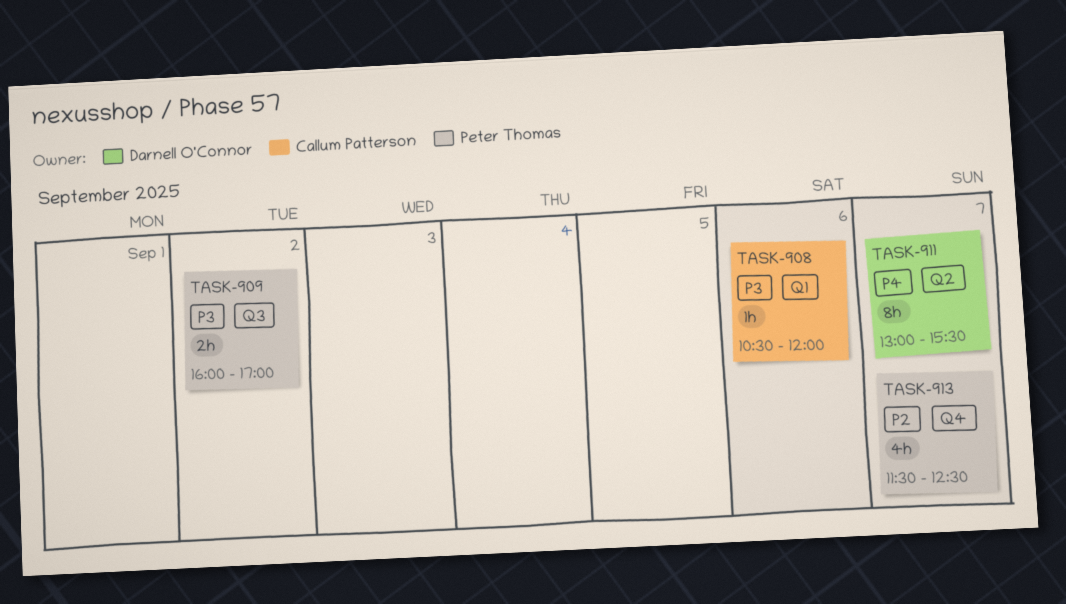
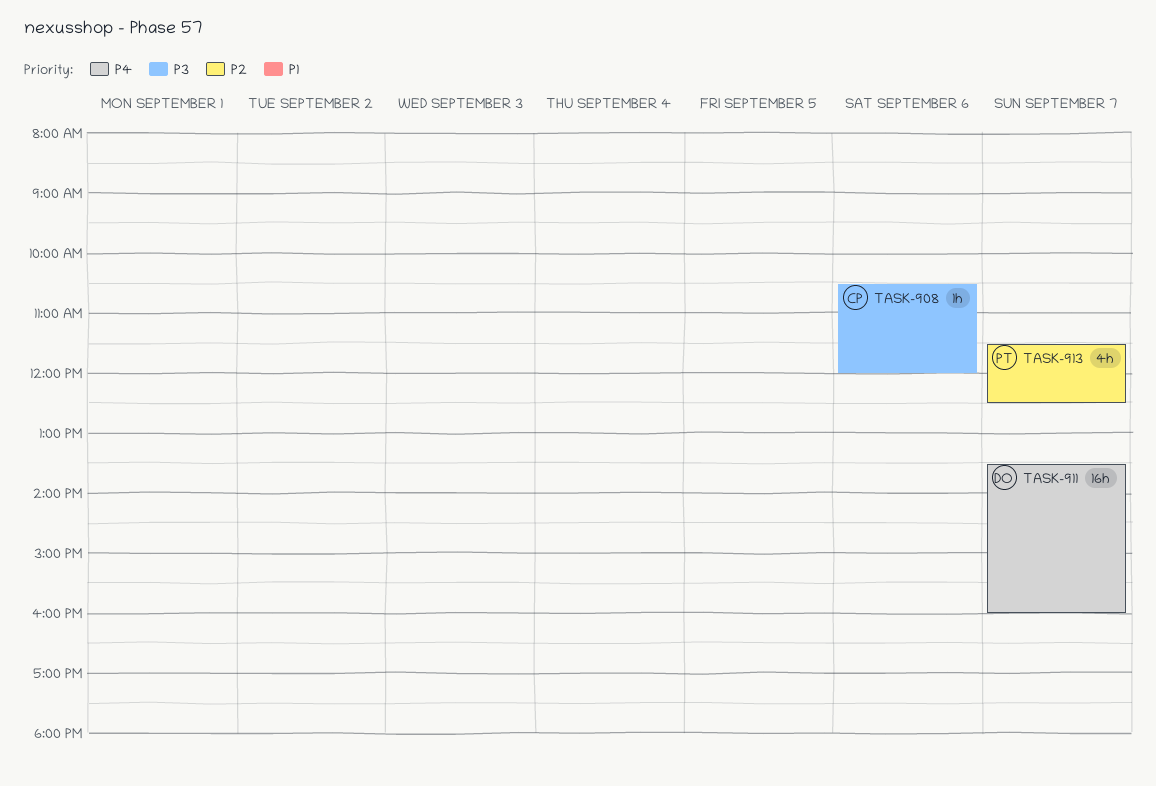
TASK-909: present -> none
TASK-911, estimate: 8h -> 16h
TASK-911, begins: 13:00 -> 13:30
TASK-911, ends: 15:30 -> 16:00

